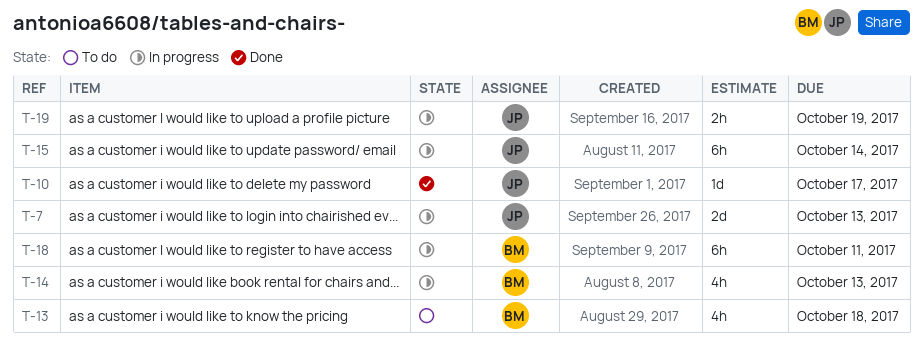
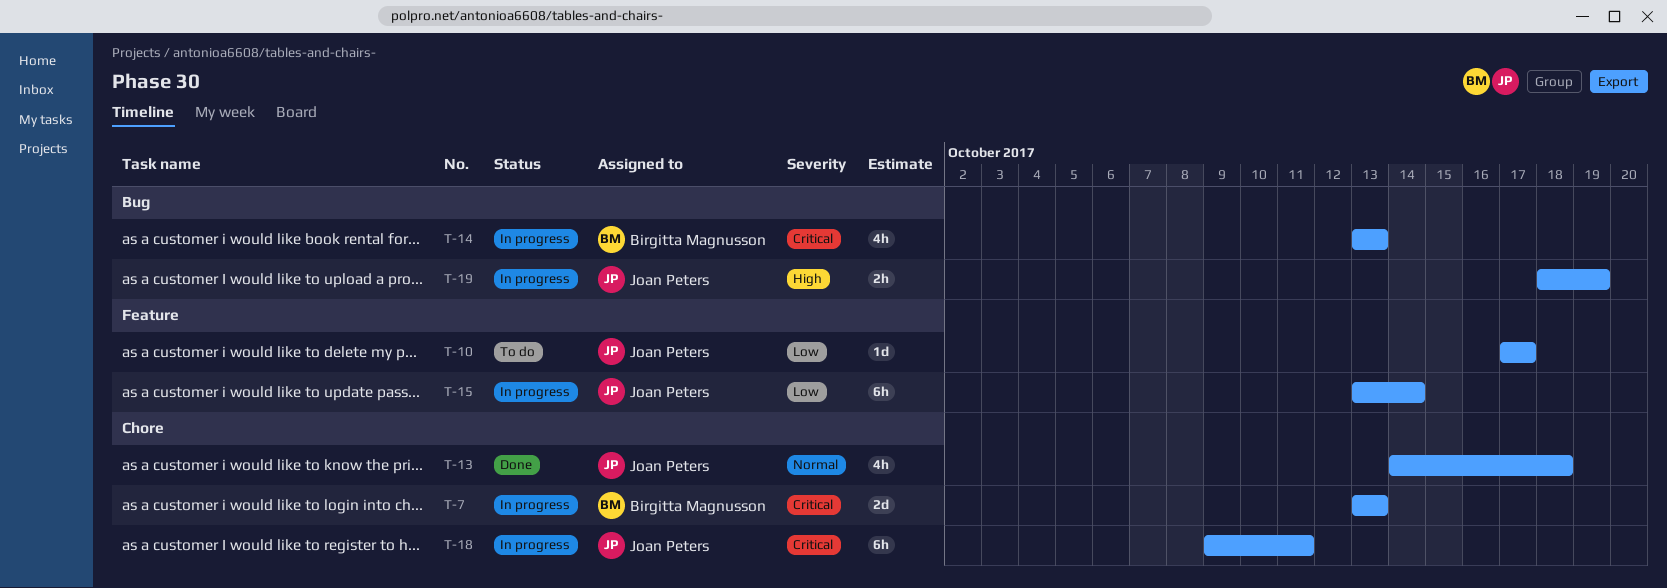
T-7, owner: Joan Peters -> Birgitta Magnusson
T-10, status: Done -> To do
T-13, status: To do -> Done
T-13, owner: Birgitta Magnusson -> Joan Peters
T-18, owner: Birgitta Magnusson -> Joan Peters

